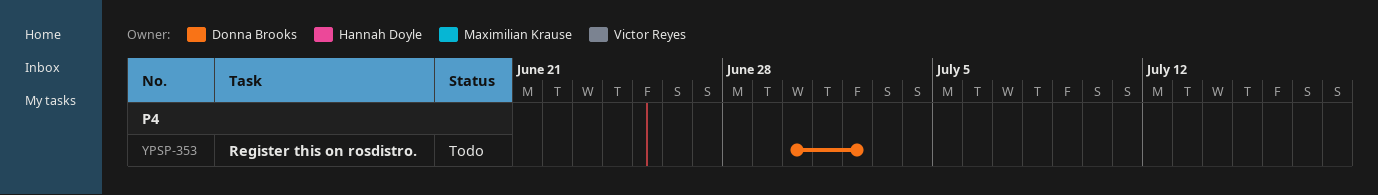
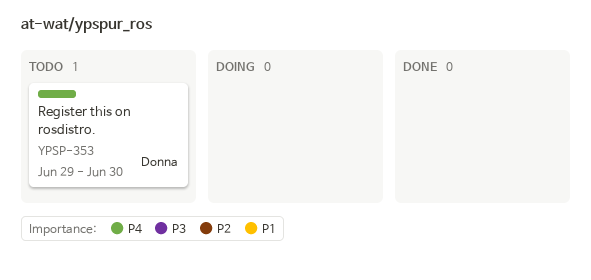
YPSP-353, start: Jun 30 -> Jun 29
YPSP-353, due: Jul 2 -> Jun 30

